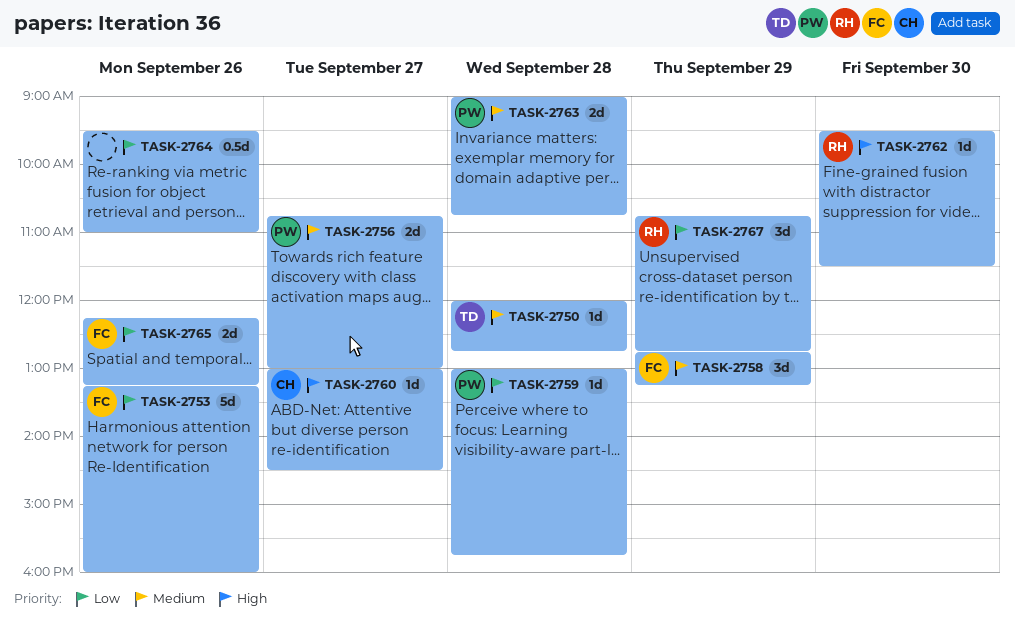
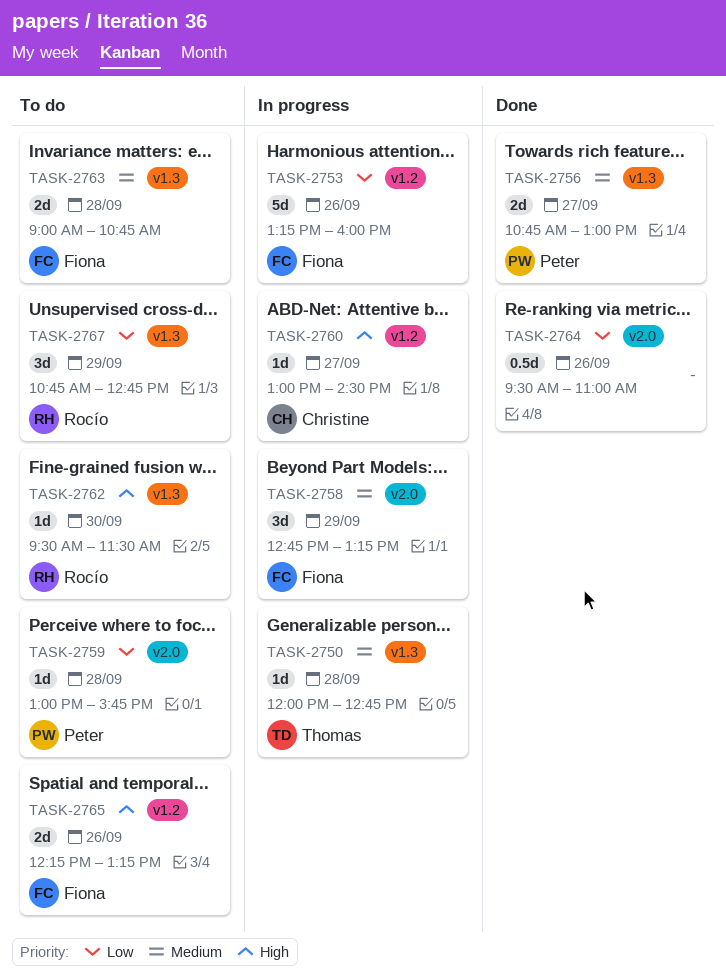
TASK-2763, owner: Peter -> Fiona
TASK-2765, priority: Low -> High

